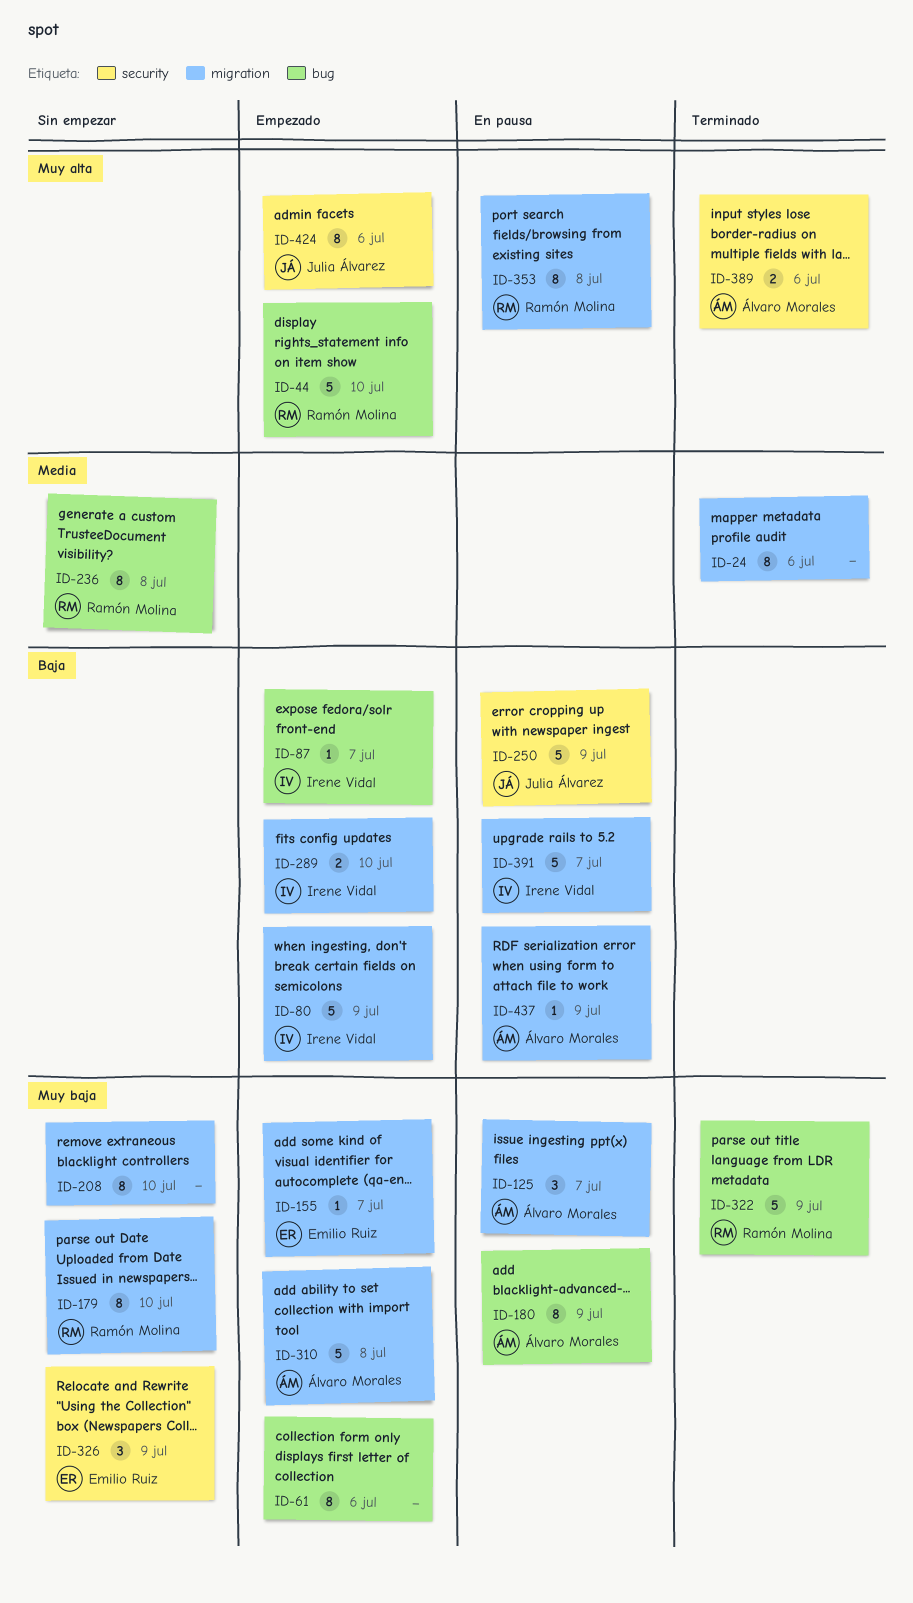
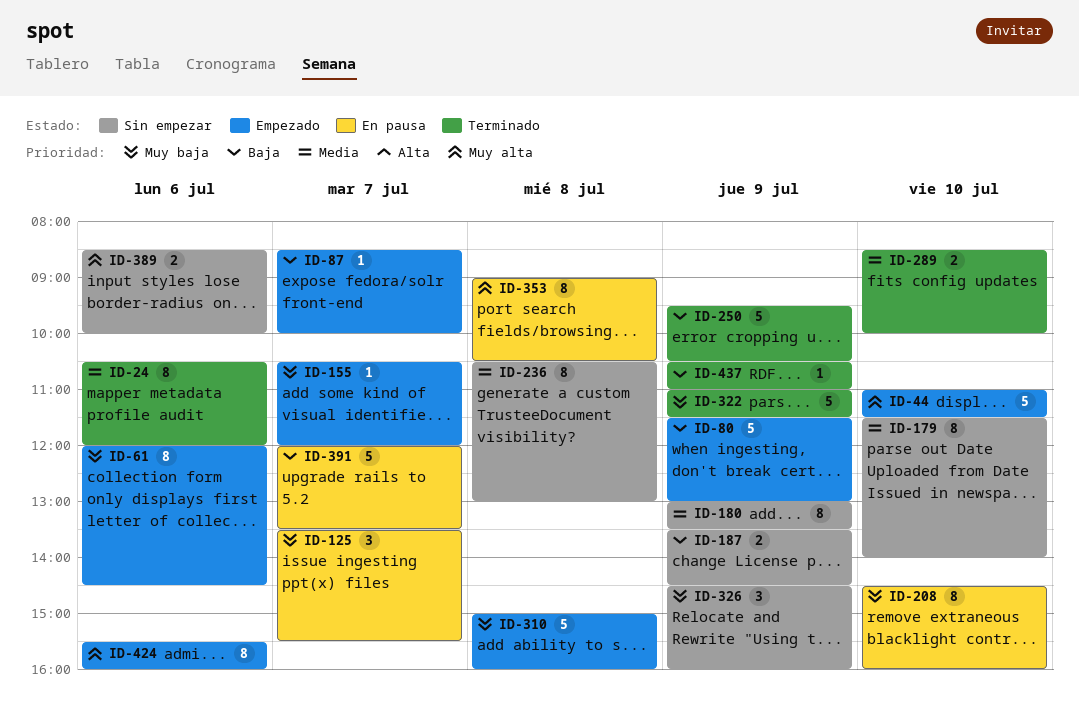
ID-179, priority: Muy baja -> Media
ID-180, status: En pausa -> Sin empezar
ID-180, priority: Muy baja -> Media
ID-187: none -> present
ID-208, status: Sin empezar -> En pausa
ID-250, status: En pausa -> Terminado
ID-289, status: Empezado -> Terminado
ID-289, priority: Baja -> Media
ID-389, status: Terminado -> Sin empezar
ID-437, status: En pausa -> Terminado

